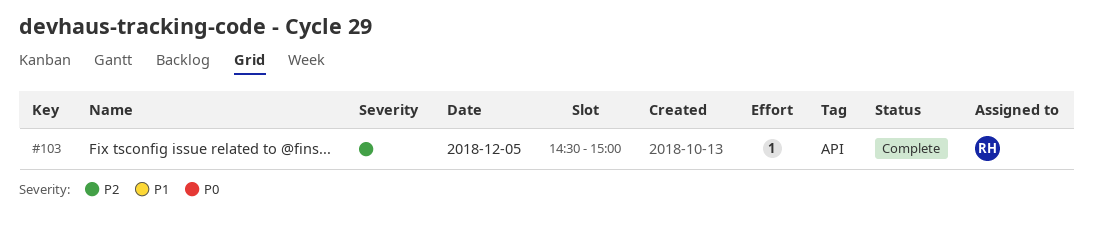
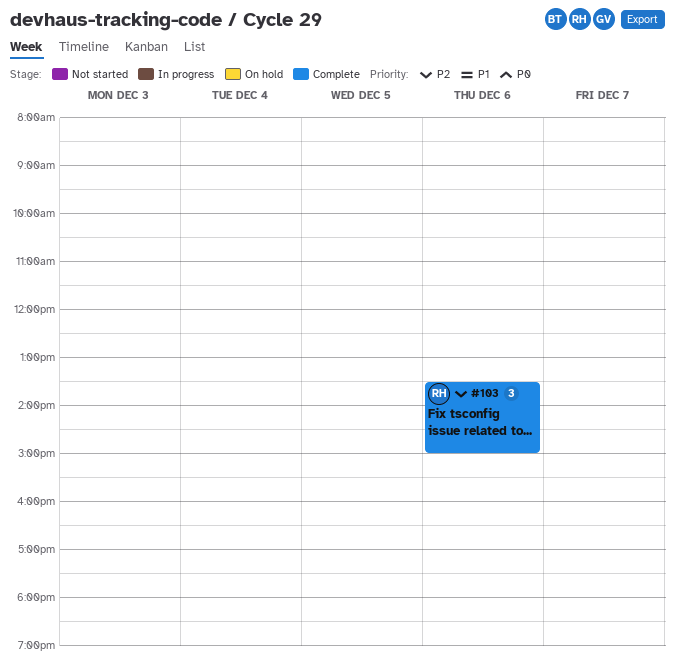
#103, estimate: 1 -> 3
#103, day: Dec 5 -> Dec 6
#103, begins: 14:30 -> 13:30

